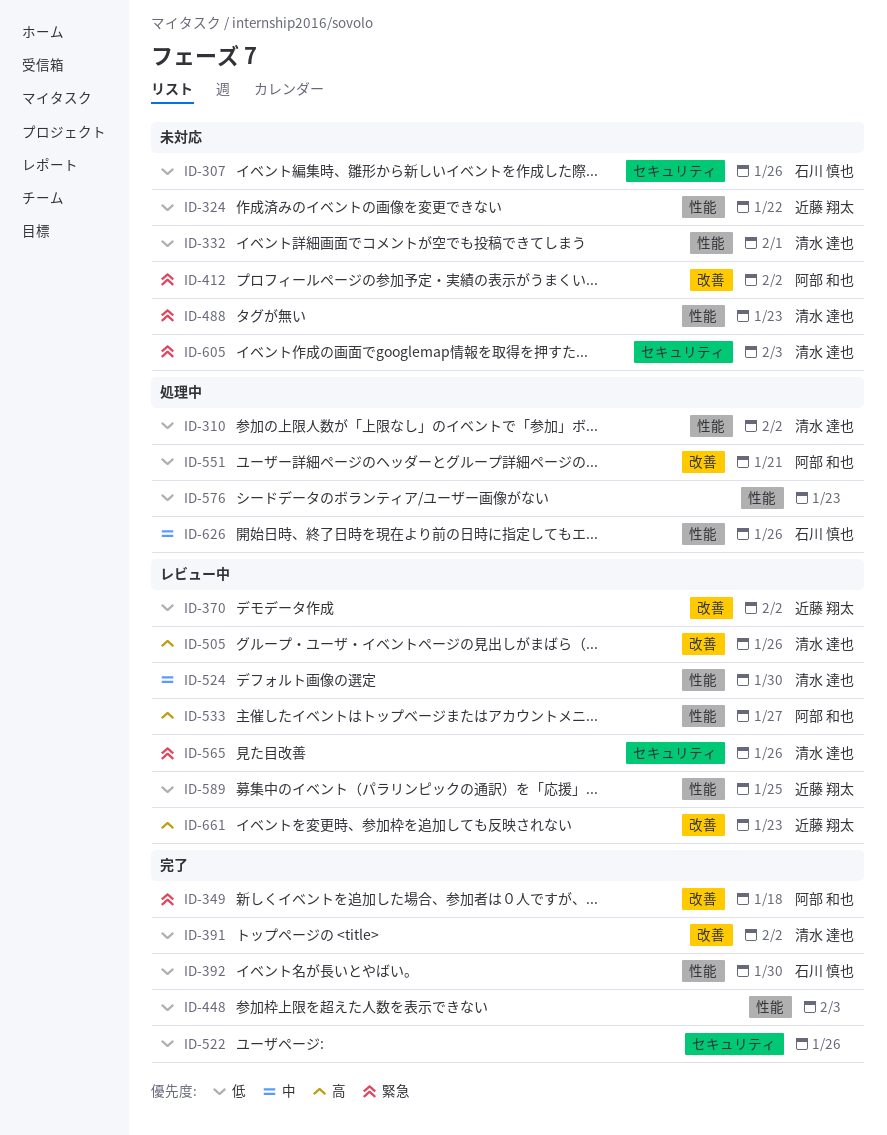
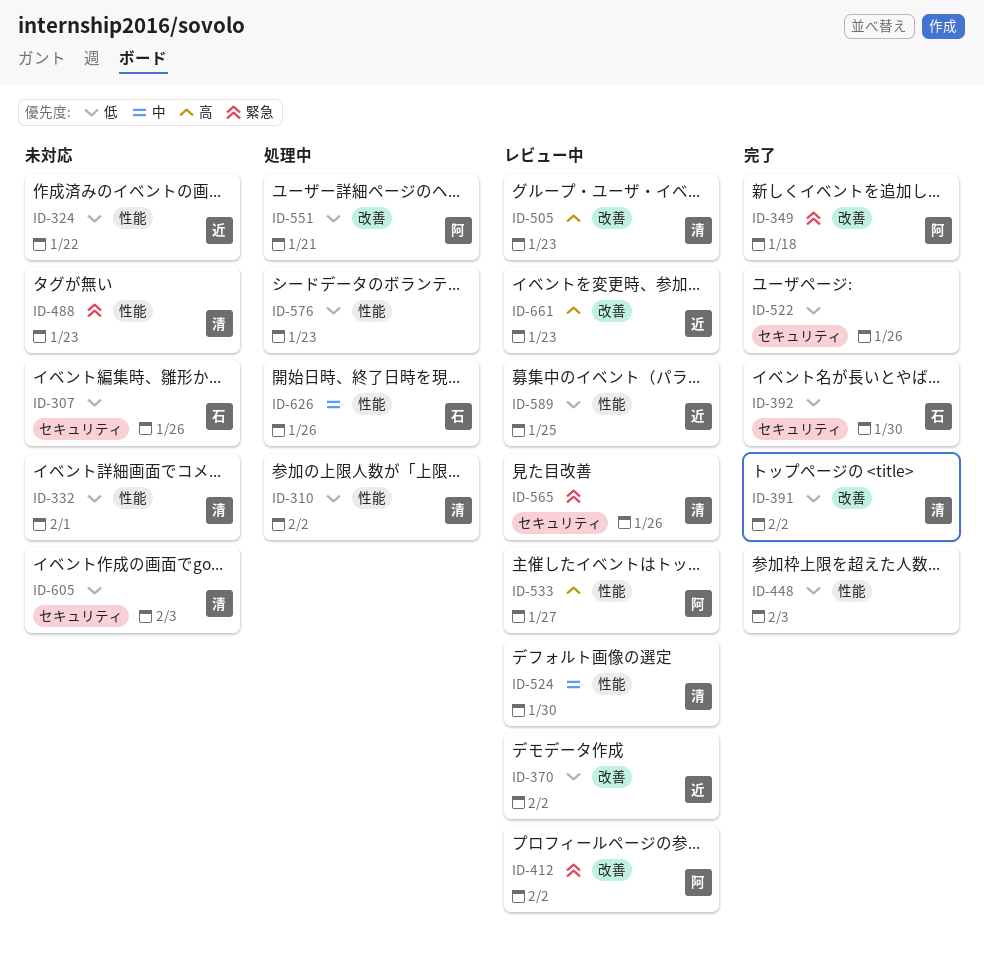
ID-392, label: 性能 -> セキュリティ
ID-412, status: 未対応 -> レビュー中
ID-505, due: Jan 26 -> Jan 23
ID-605, priority: 緊急 -> 低

